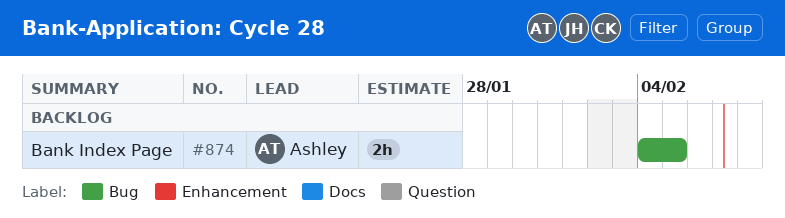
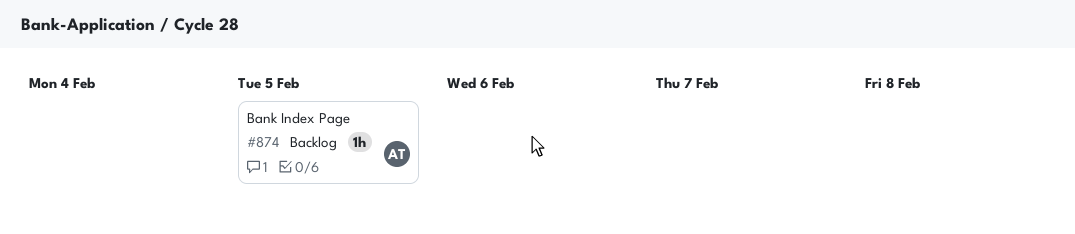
#874, estimate: 2h -> 1h

